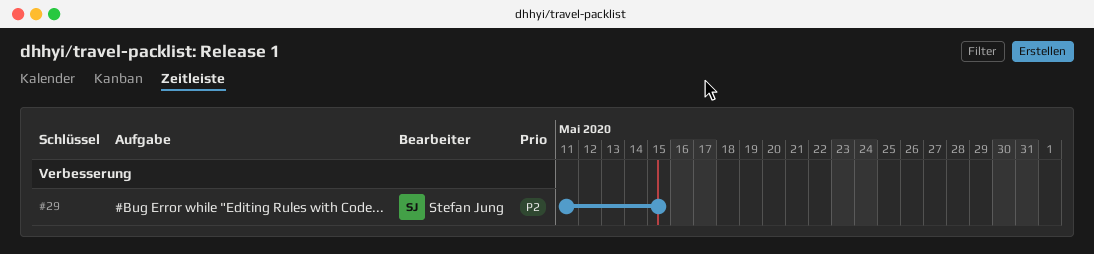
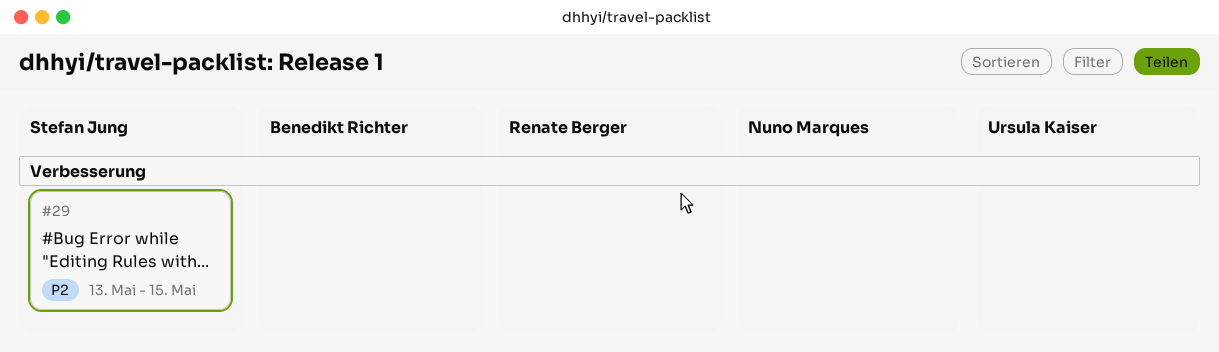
#29, start: May 11 -> May 13

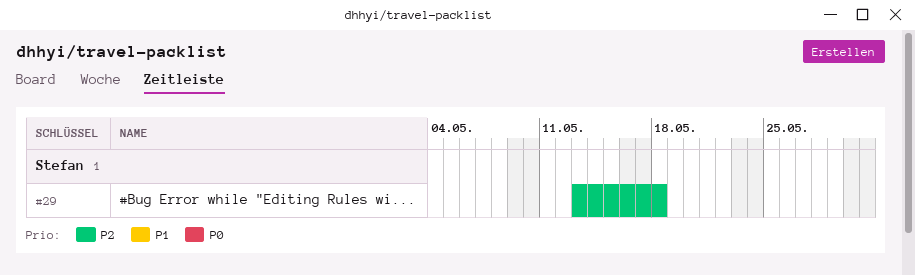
#29, due: May 15 -> May 18

